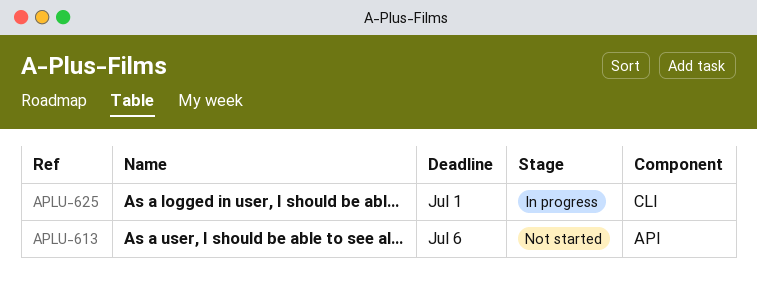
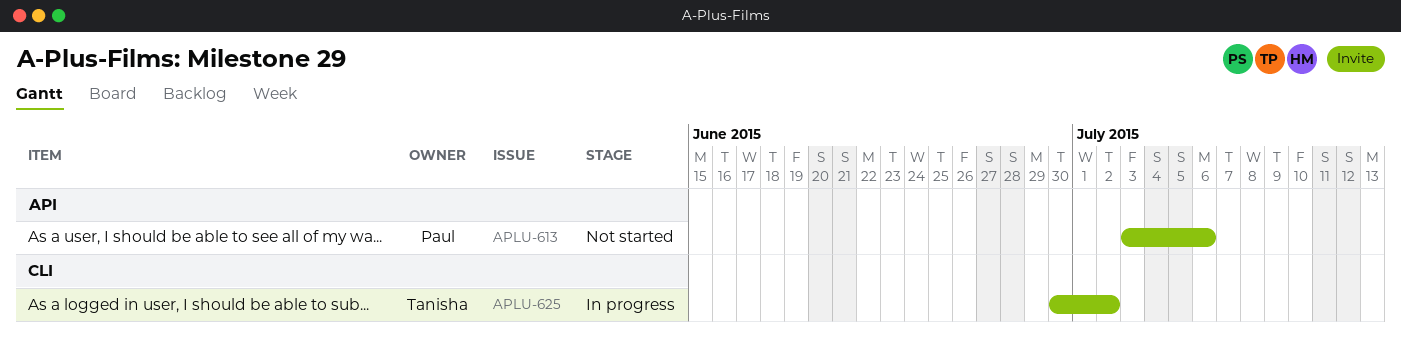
APLU-625, due: Jul 1 -> Jul 2

